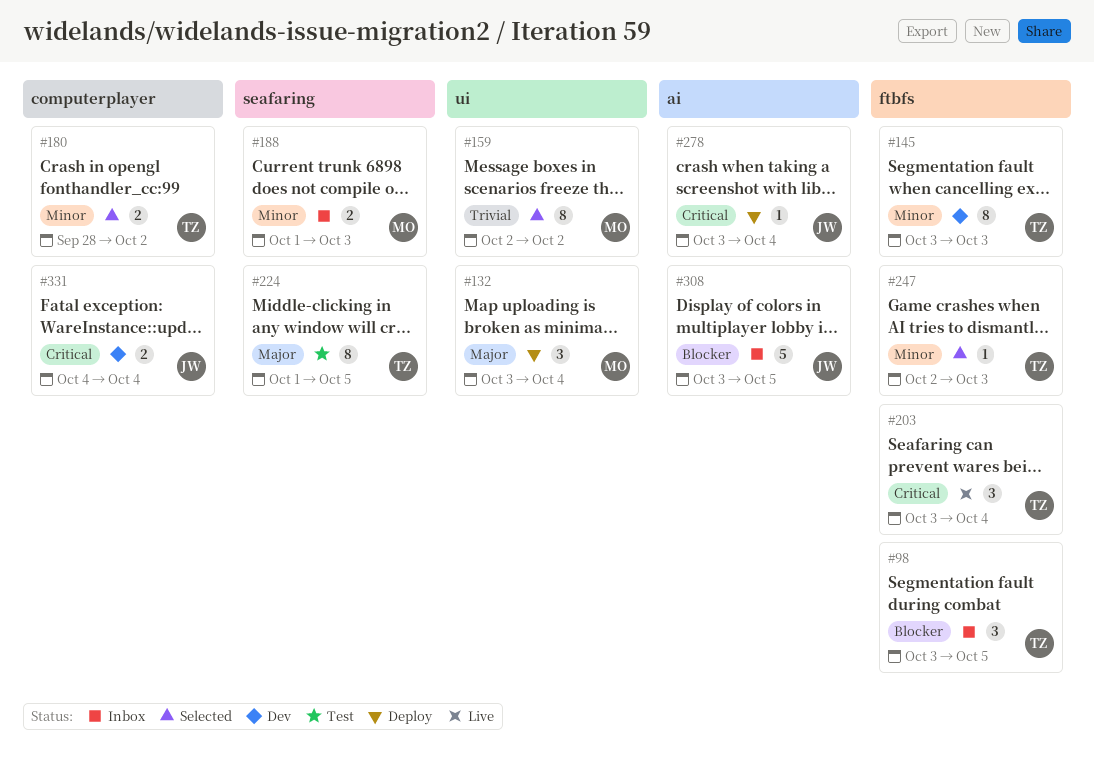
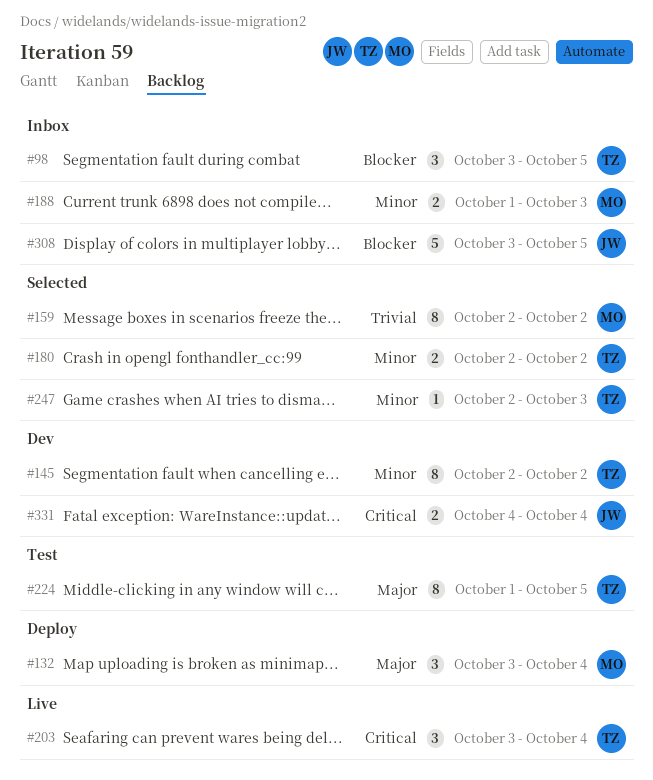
#145, start: Oct 3 -> Oct 2
#145, due: Oct 3 -> Oct 2
#180, start: Sep 28 -> Oct 2
#278: present -> none

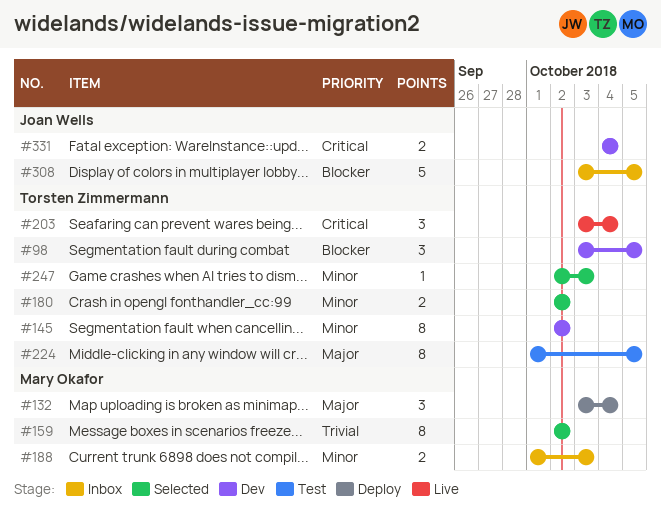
#98, status: Inbox -> Dev

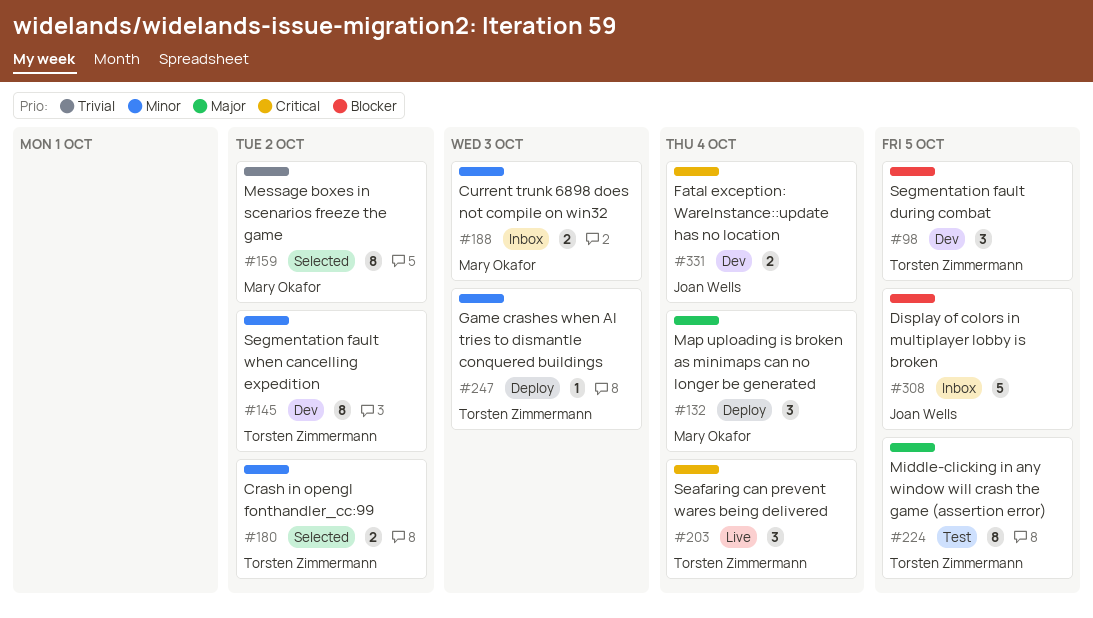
#247, status: Selected -> Deploy

